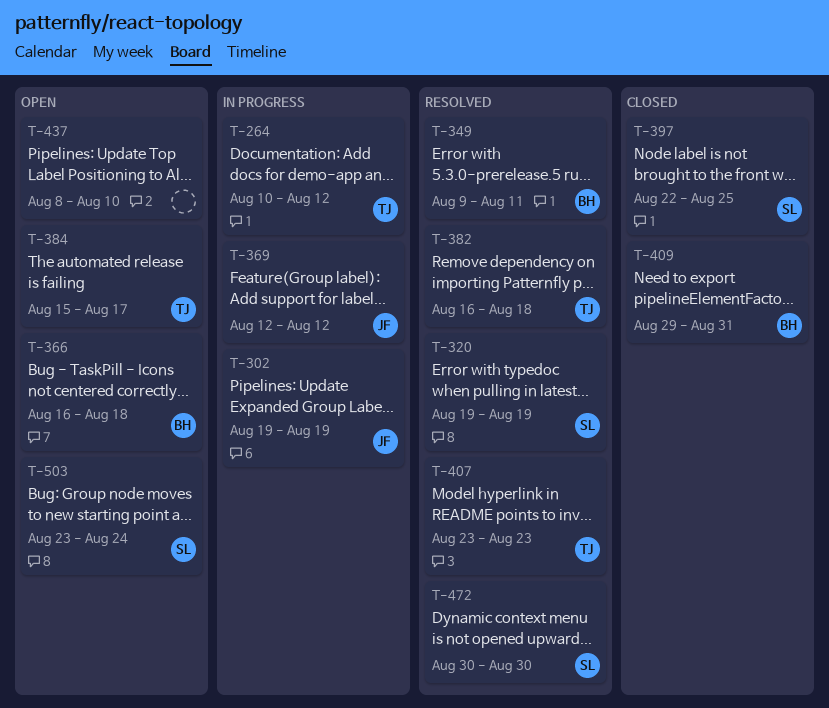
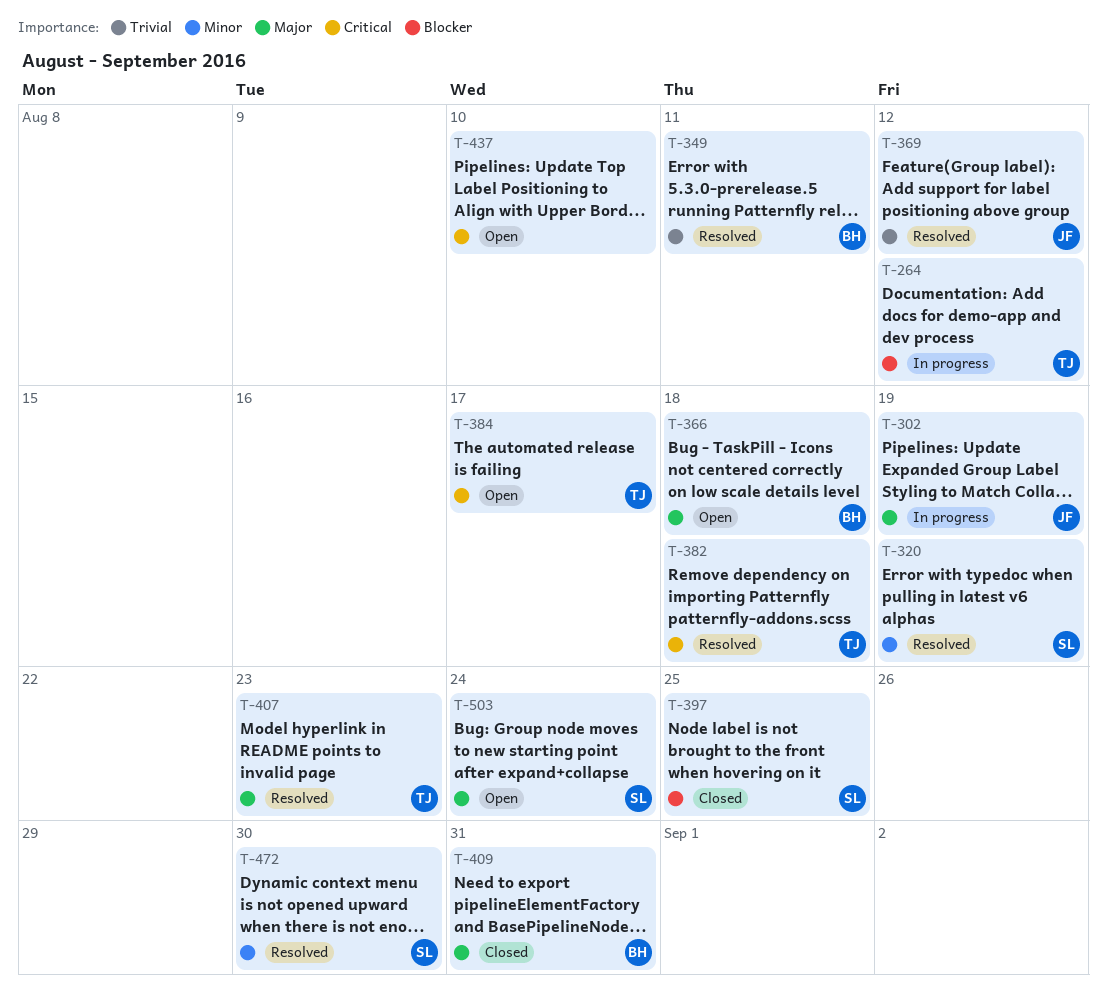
T-369, status: In progress -> Resolved

